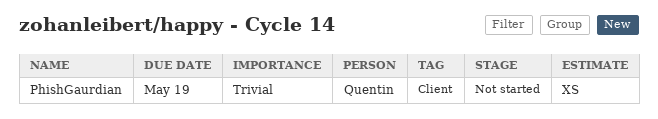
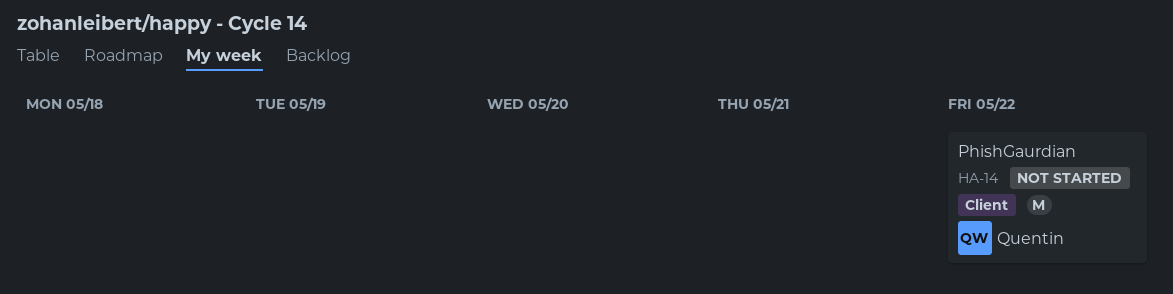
PhishGaurdian, estimate: XS -> M
PhishGaurdian, due: May 19 -> May 22

